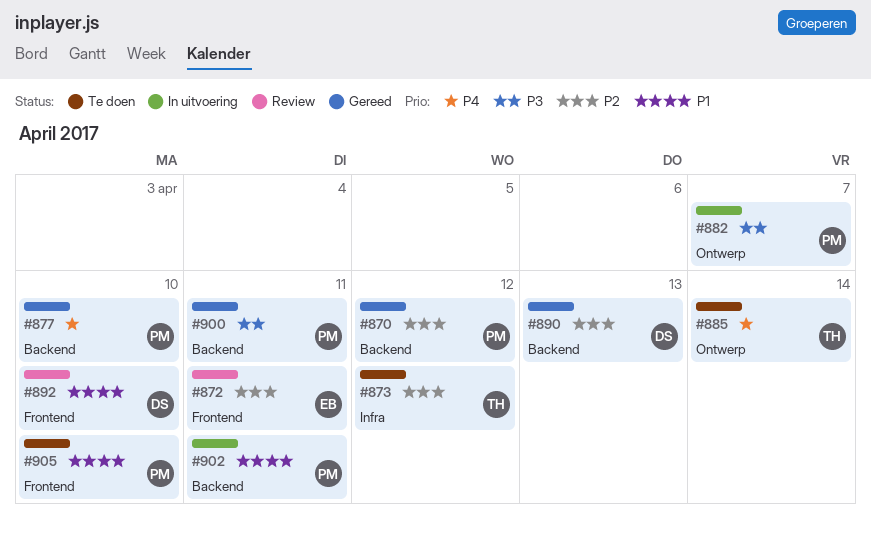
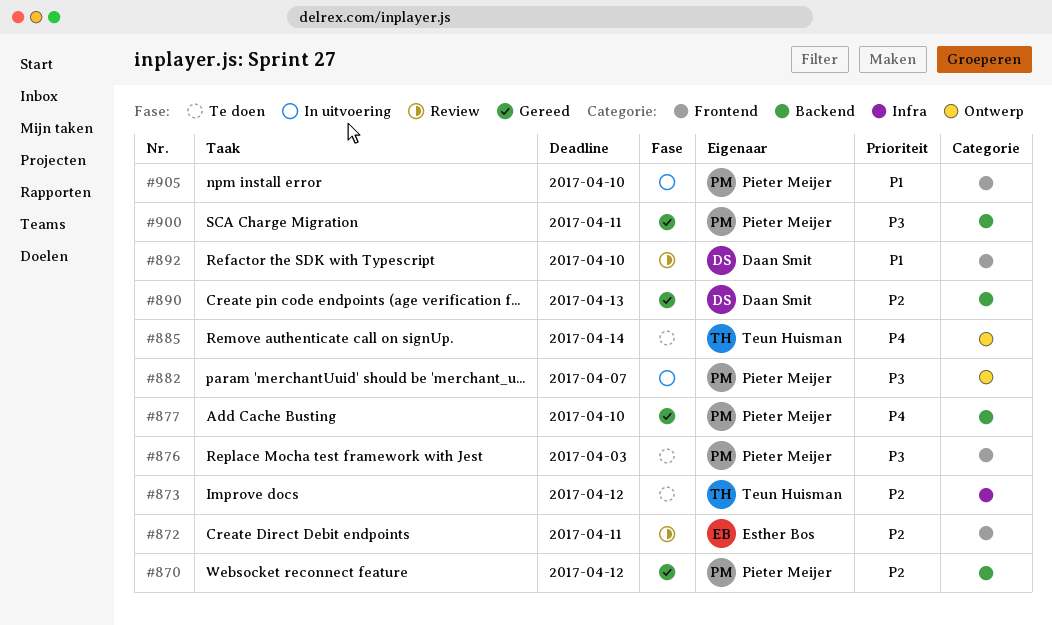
#876: none -> present
#902: present -> none
#905, status: Te doen -> In uitvoering

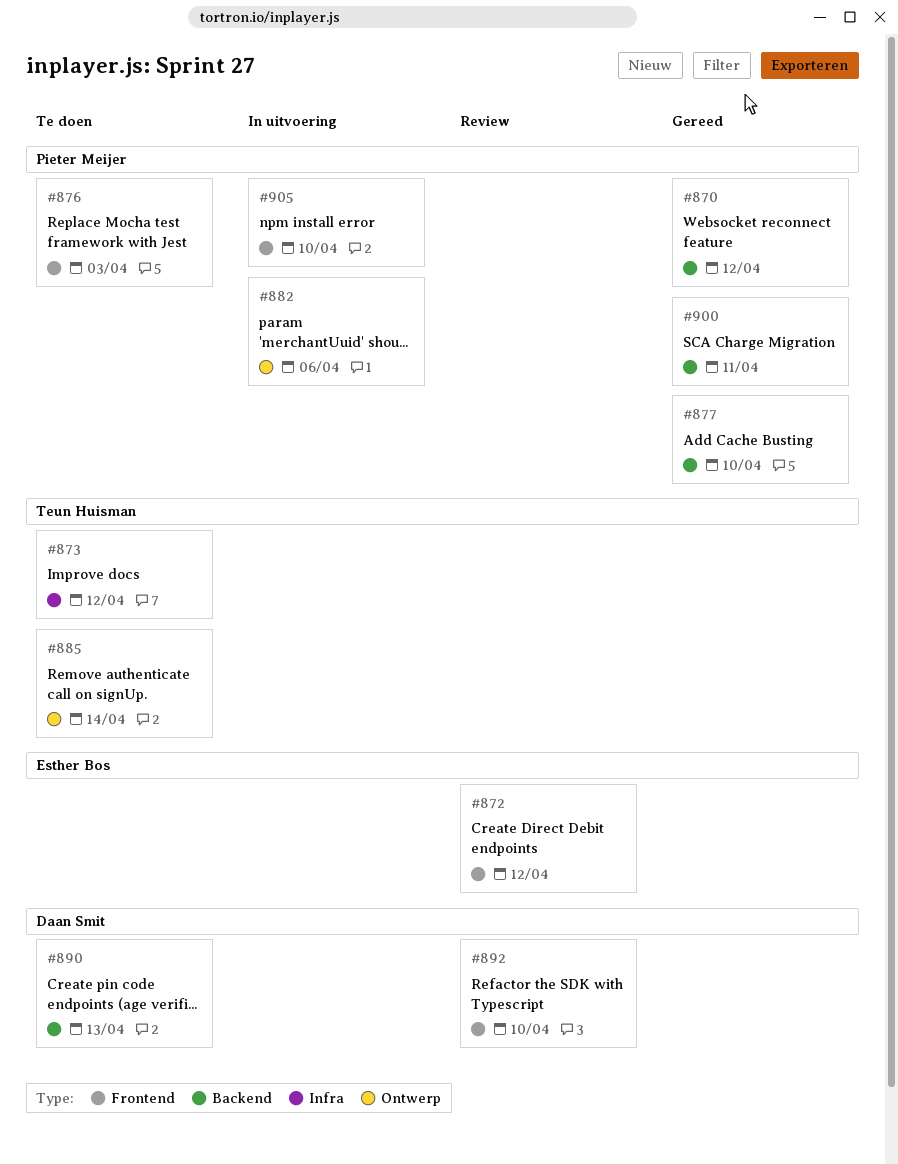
#872, due: Apr 11 -> Apr 12
#882, due: Apr 7 -> Apr 6
#890, status: Gereed -> Te doen

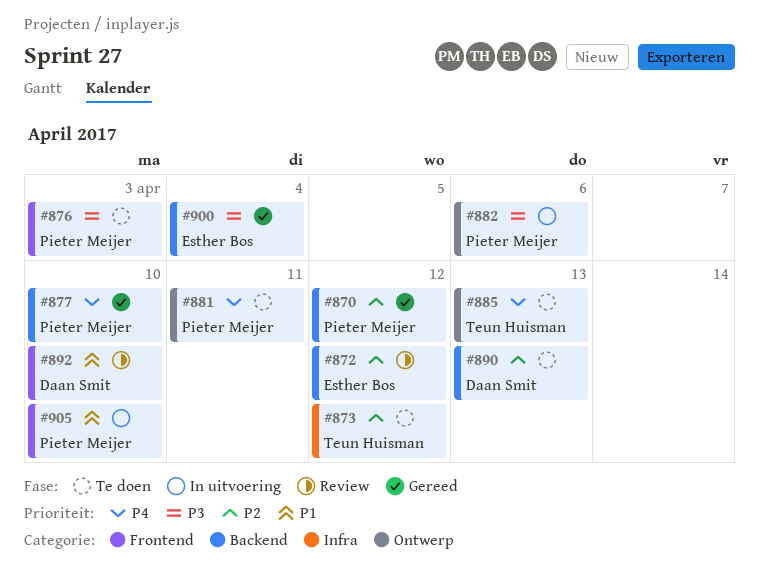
#872, label: Frontend -> Backend
#881: none -> present
#885, due: Apr 14 -> Apr 13
#900, owner: Pieter Meijer -> Esther Bos
#900, due: Apr 11 -> Apr 4

